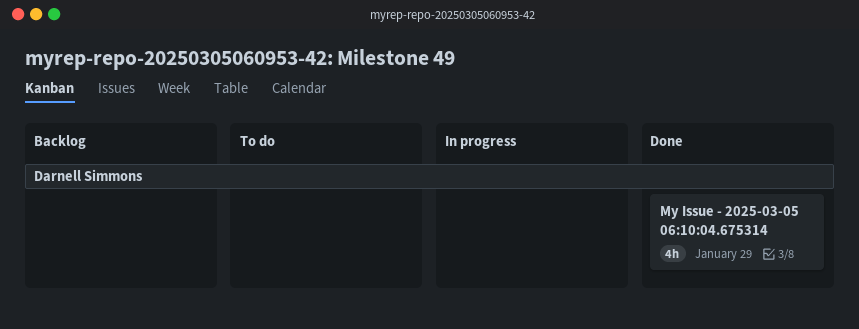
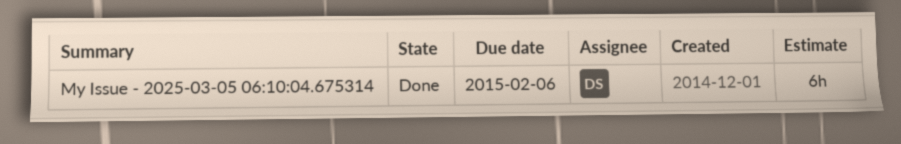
My Issue - 2025-03-05 06:10:04.675314, estimate: 4h -> 6h
My Issue - 2025-03-05 06:10:04.675314, due: Jan 29 -> Feb 6

